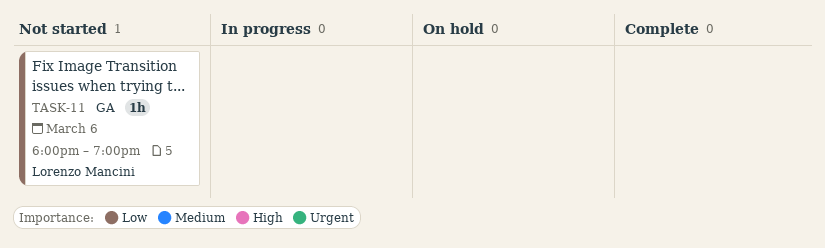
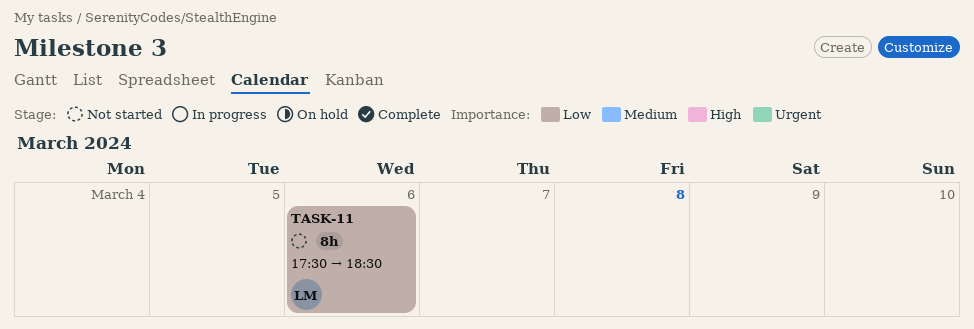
TASK-11, estimate: 1h -> 8h
TASK-11, begins: 18:00 -> 17:30
TASK-11, ends: 19:00 -> 18:30

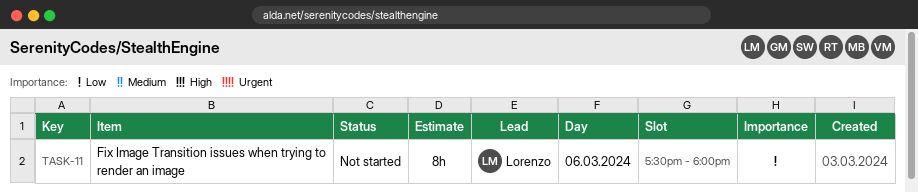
TASK-11, ends: 18:30 -> 18:00

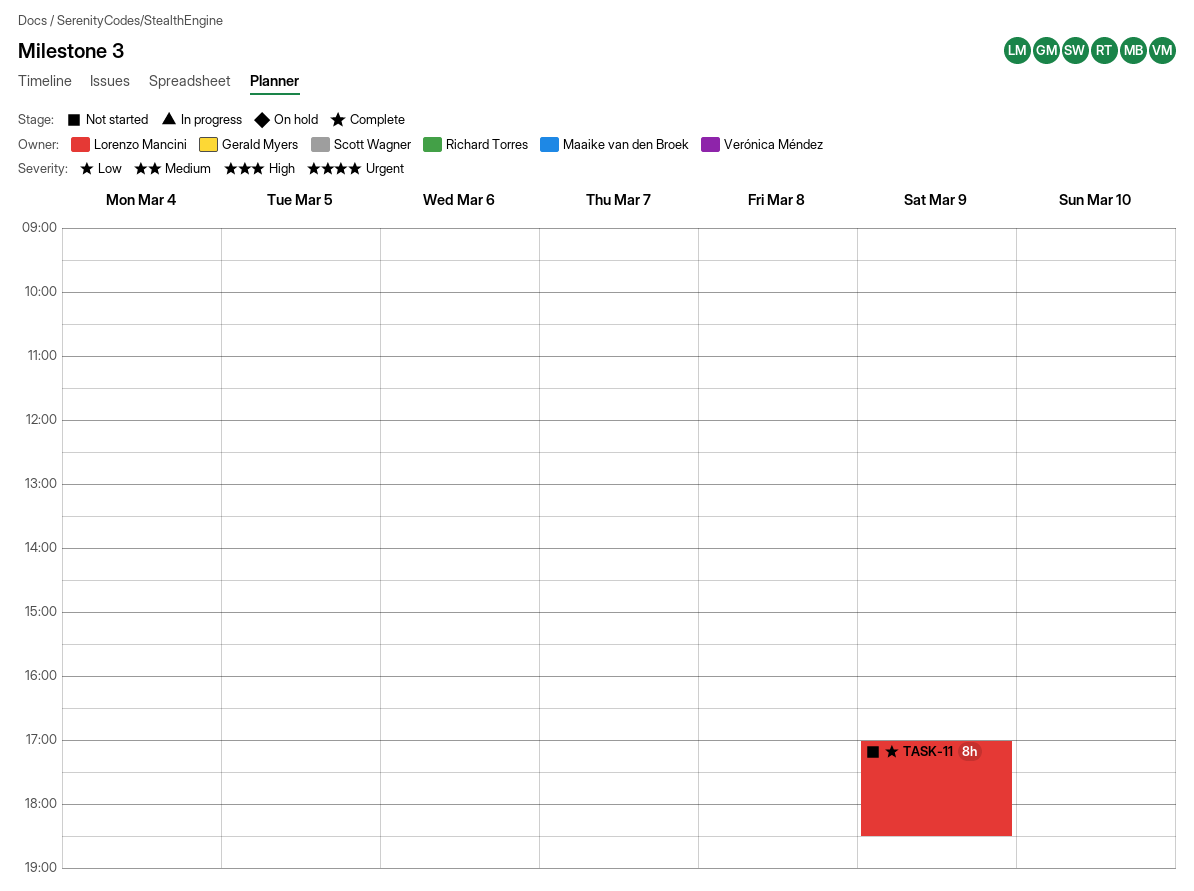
TASK-11, day: Mar 6 -> Mar 9
TASK-11, begins: 17:30 -> 17:00
TASK-11, ends: 18:00 -> 18:30

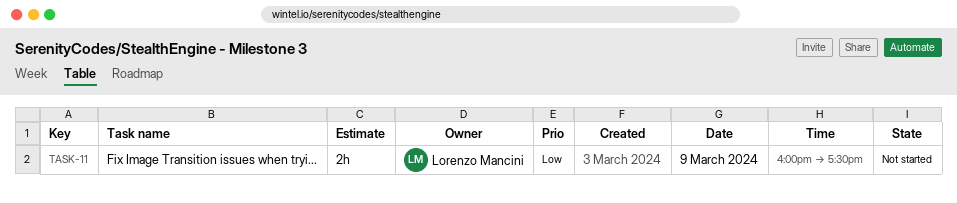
TASK-11, estimate: 8h -> 2h
TASK-11, begins: 17:00 -> 16:00
TASK-11, ends: 18:30 -> 17:30

